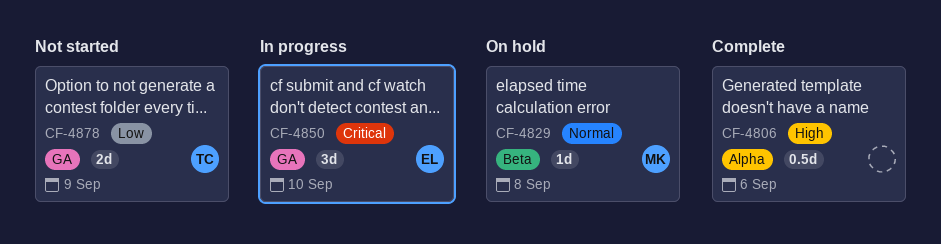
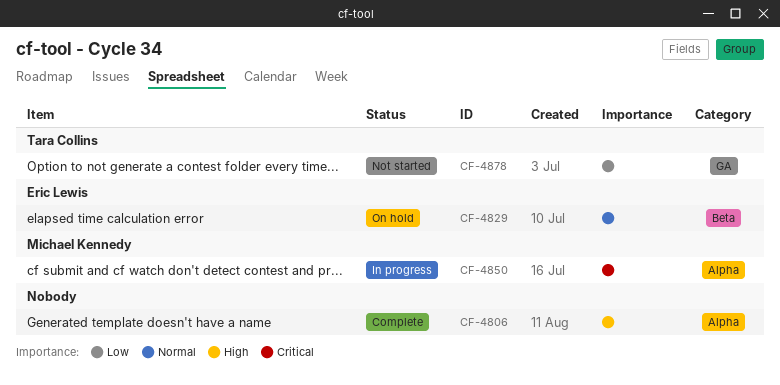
CF-4829, owner: Michael Kennedy -> Eric Lewis
CF-4850, owner: Eric Lewis -> Michael Kennedy
CF-4850, label: GA -> Alpha

